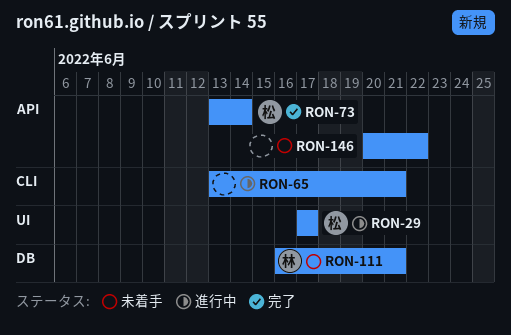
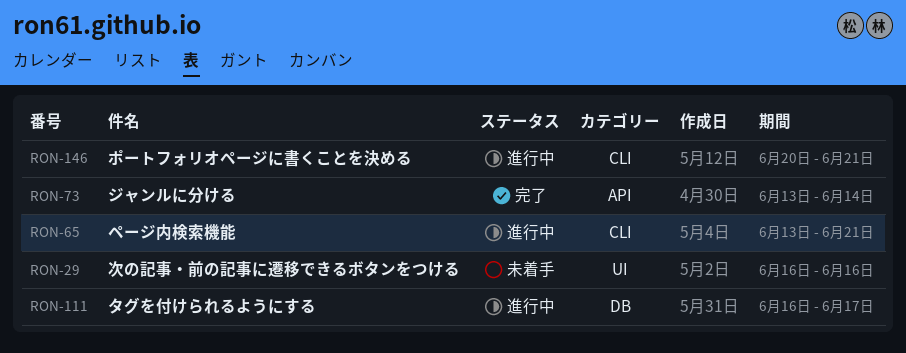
RON-29, status: 進行中 -> 未着手
RON-29, start: Jun 17 -> Jun 16
RON-29, due: Jun 17 -> Jun 16
RON-111, status: 未着手 -> 進行中
RON-111, due: Jun 21 -> Jun 17
RON-146, status: 未着手 -> 進行中
RON-146, label: API -> CLI
RON-146, due: Jun 22 -> Jun 21

